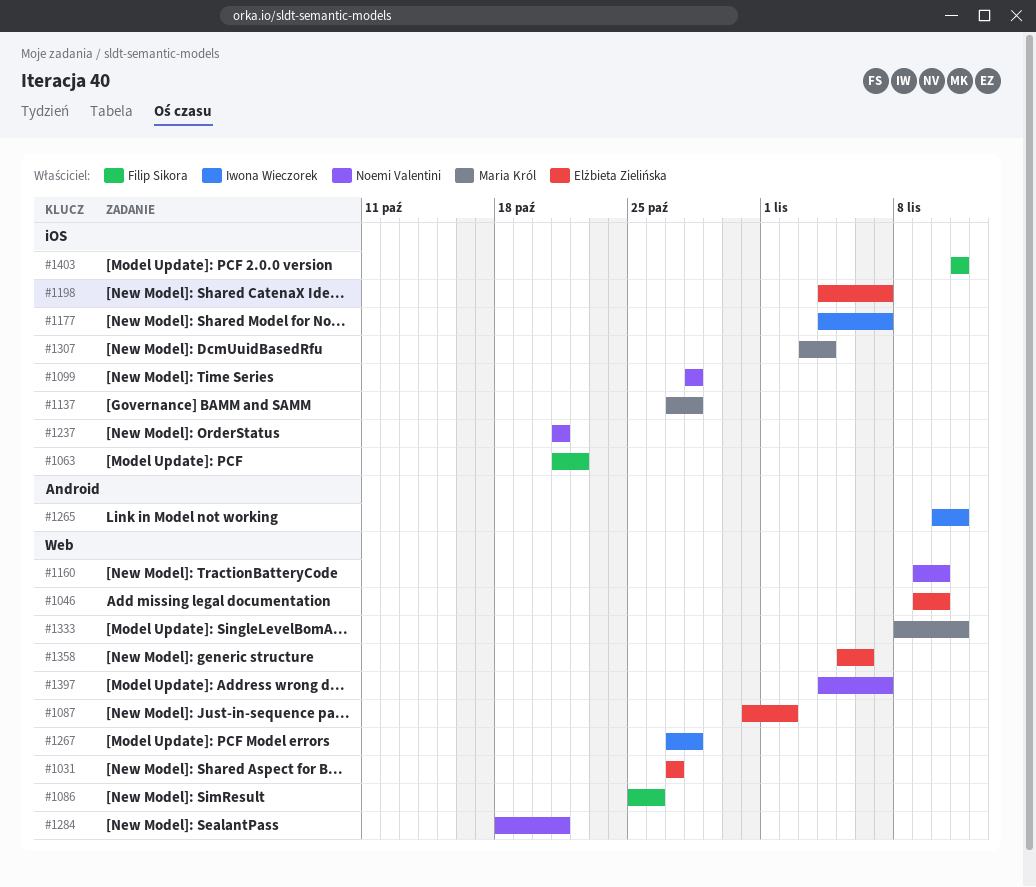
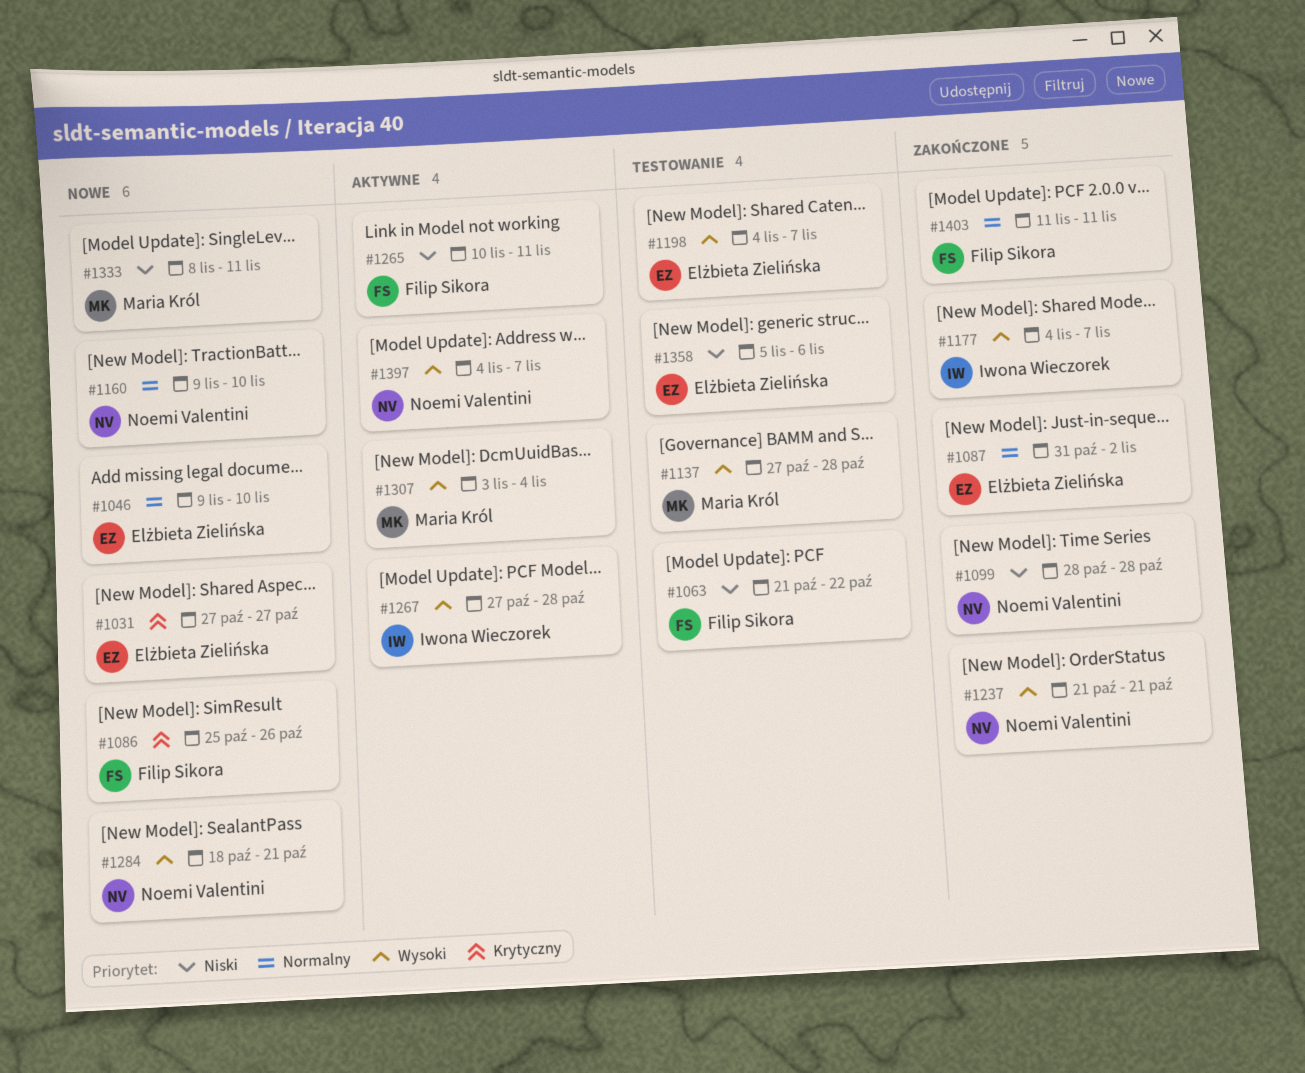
#1265, owner: Iwona Wieczorek -> Filip Sikora

